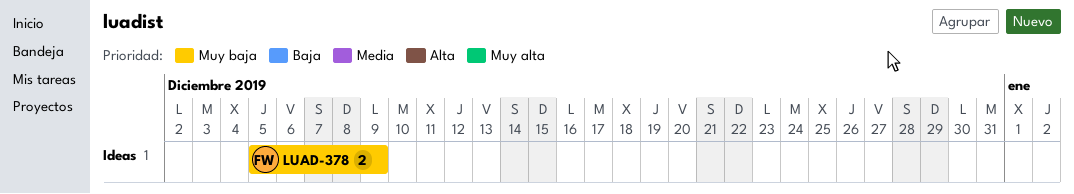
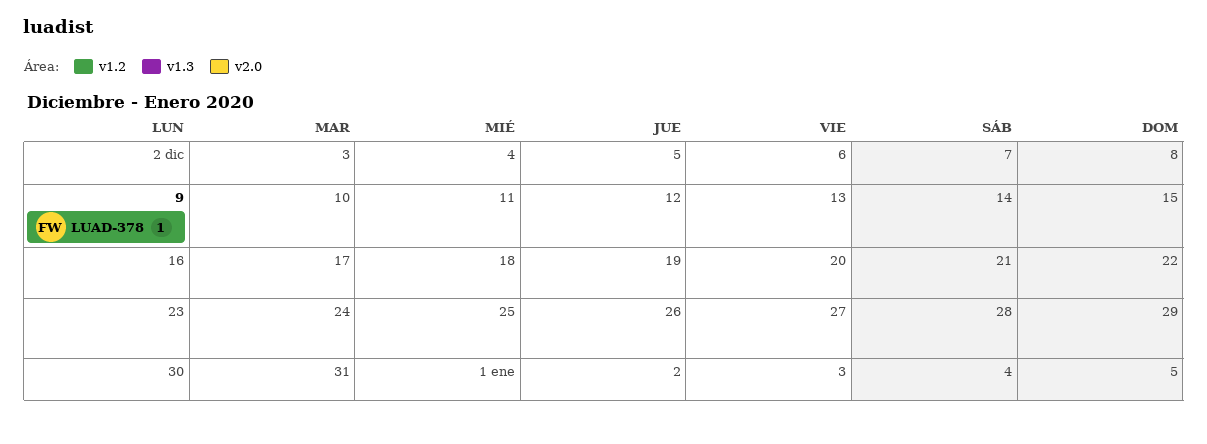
LUAD-378, estimate: 2 -> 1
LUAD-378, start: Dec 5 -> Dec 9

